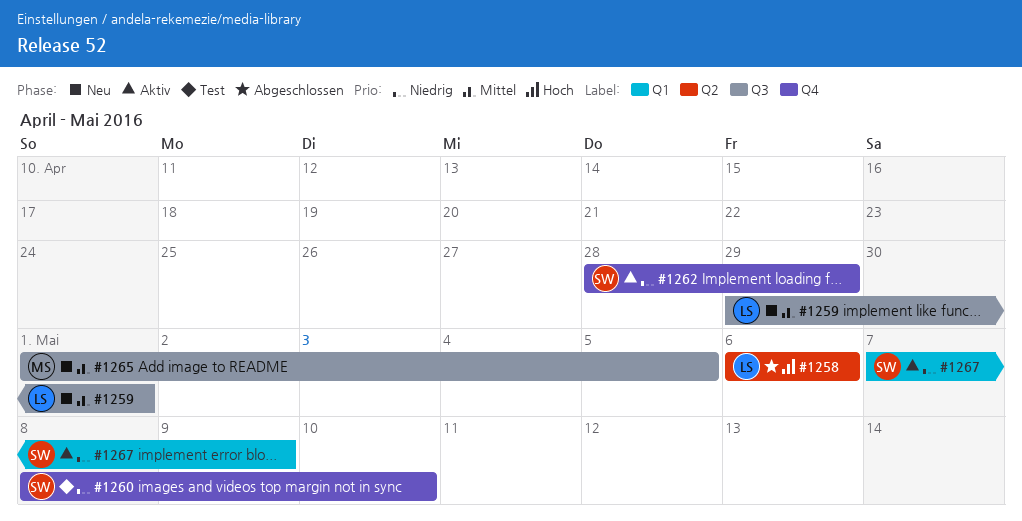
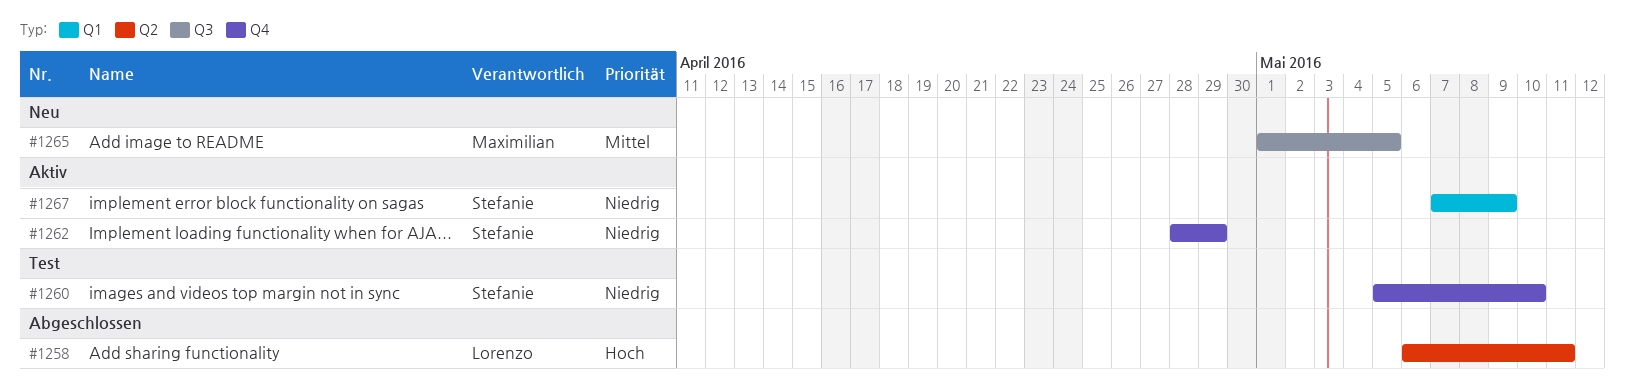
#1258, due: May 6 -> May 11
#1259: present -> none
#1260, start: May 8 -> May 5

